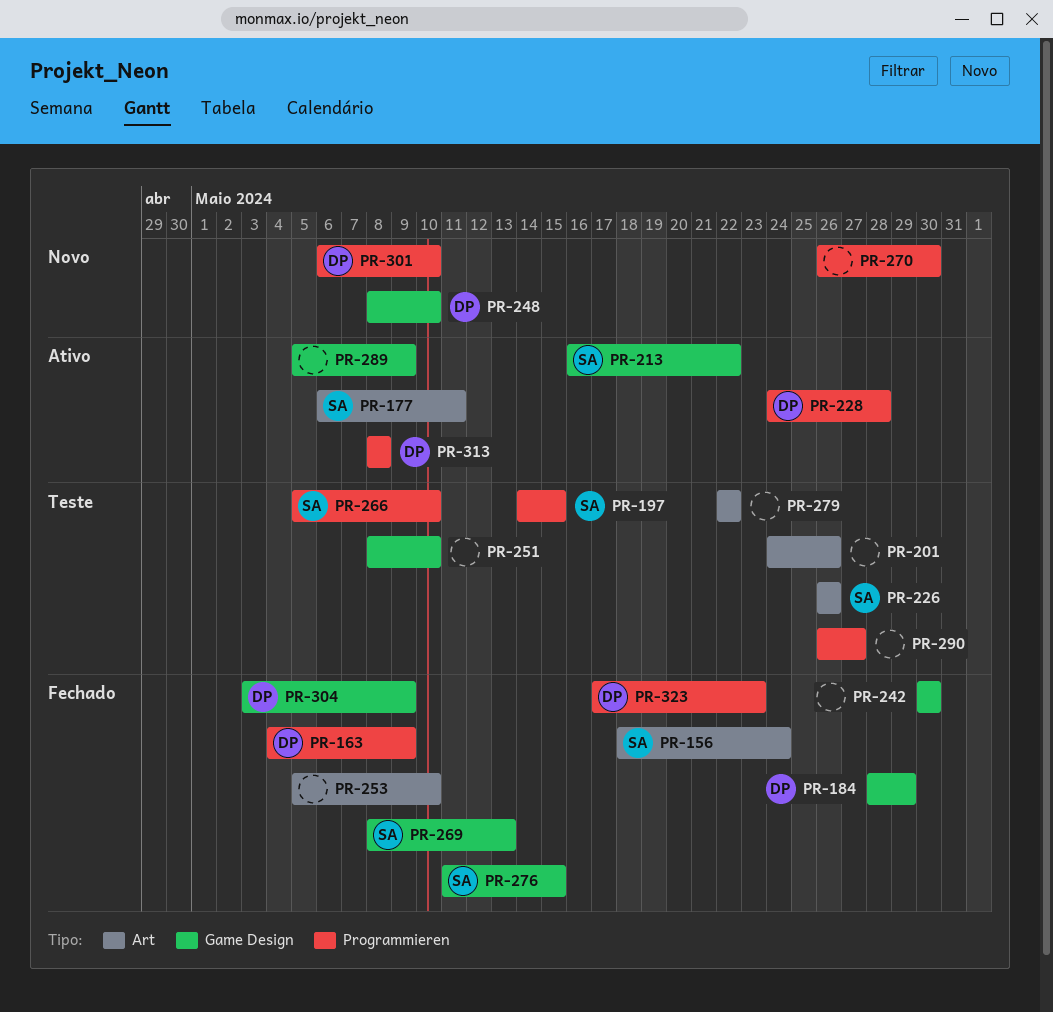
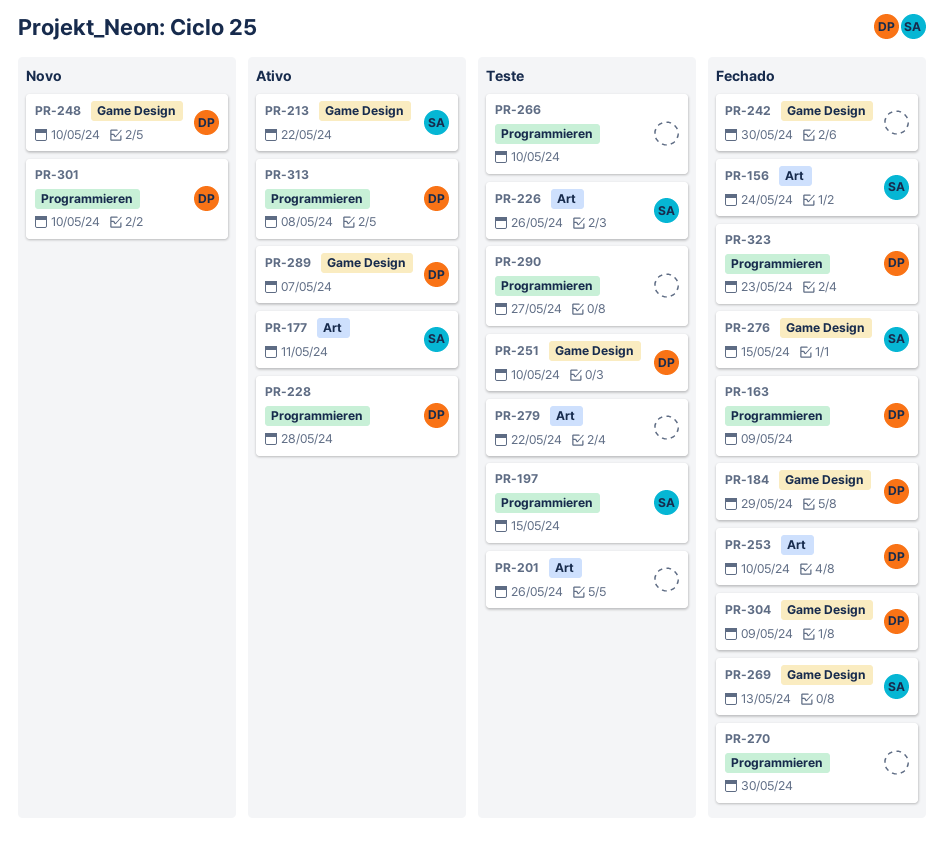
PR-251, owner: none -> DP
PR-253, owner: none -> DP
PR-266, owner: SA -> none
PR-270, status: Novo -> Fechado
PR-289, owner: none -> DP
PR-289, due: May 9 -> May 7

